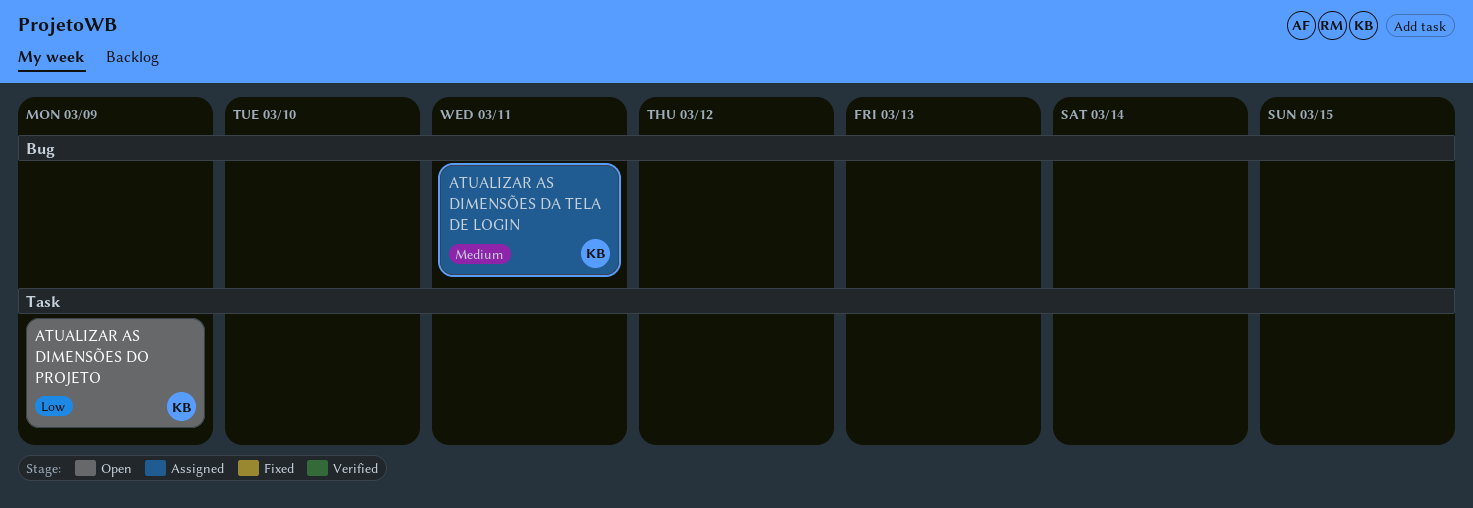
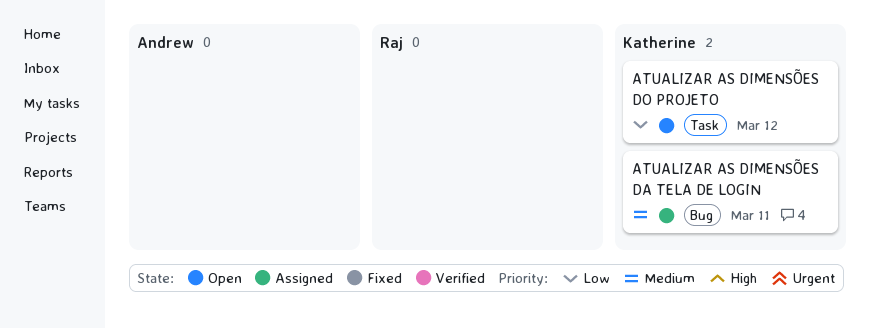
ATUALIZAR AS DIMENSÕES DO PROJETO, due: Mar 9 -> Mar 12

